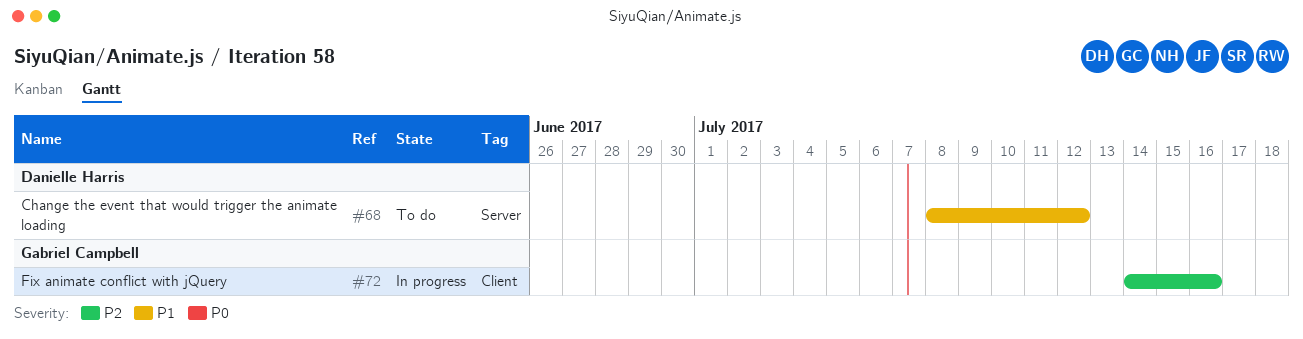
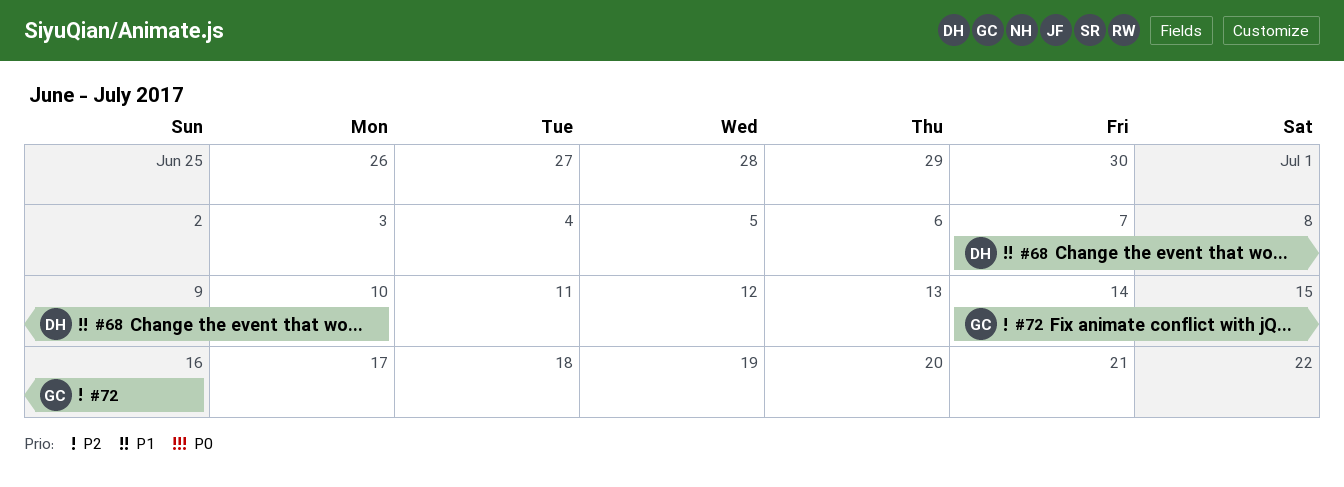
#68, start: Jul 8 -> Jul 7
#68, due: Jul 12 -> Jul 10

